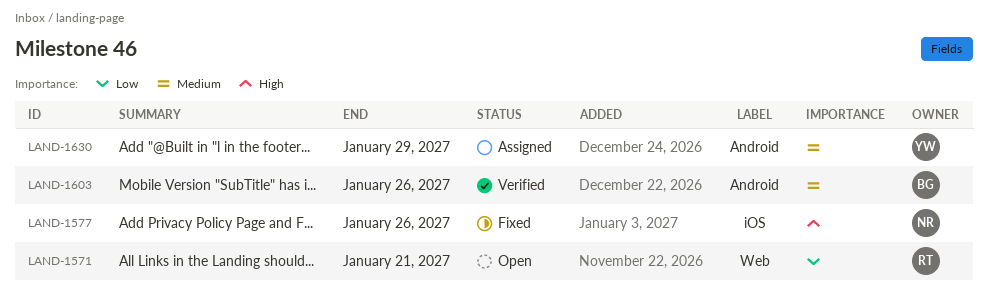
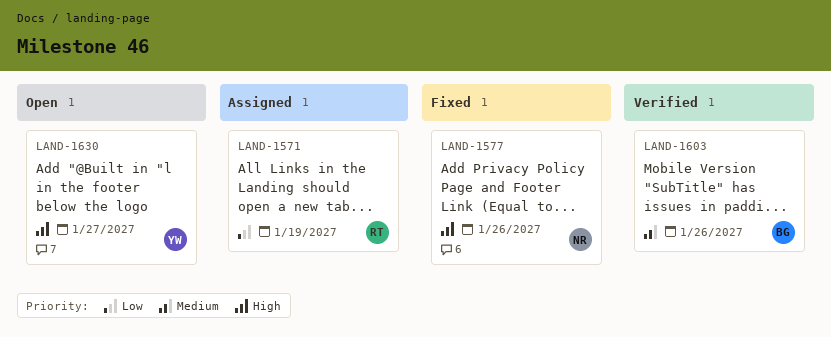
LAND-1571, status: Open -> Assigned
LAND-1571, due: Jan 21 -> Jan 19
LAND-1630, status: Assigned -> Open
LAND-1630, priority: Medium -> High
LAND-1630, due: Jan 29 -> Jan 27

